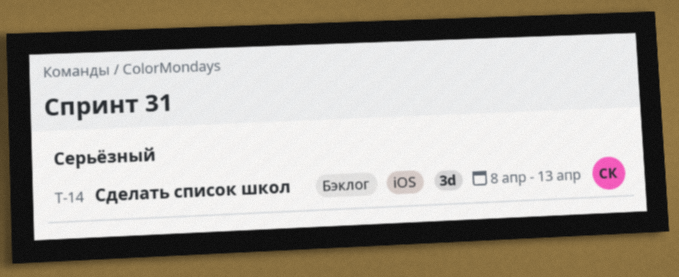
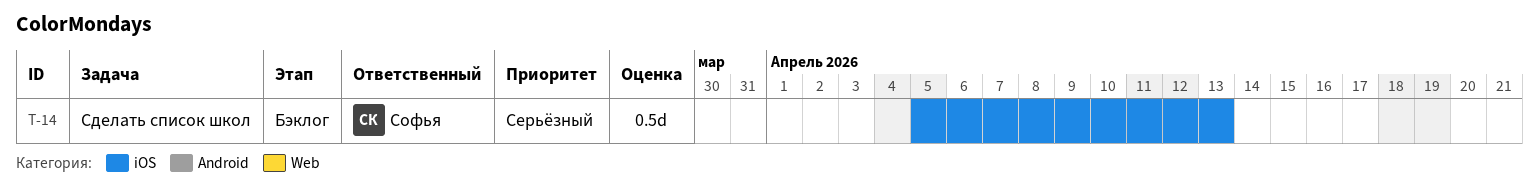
T-14, estimate: 3d -> 0.5d
T-14, start: Apr 8 -> Apr 5

